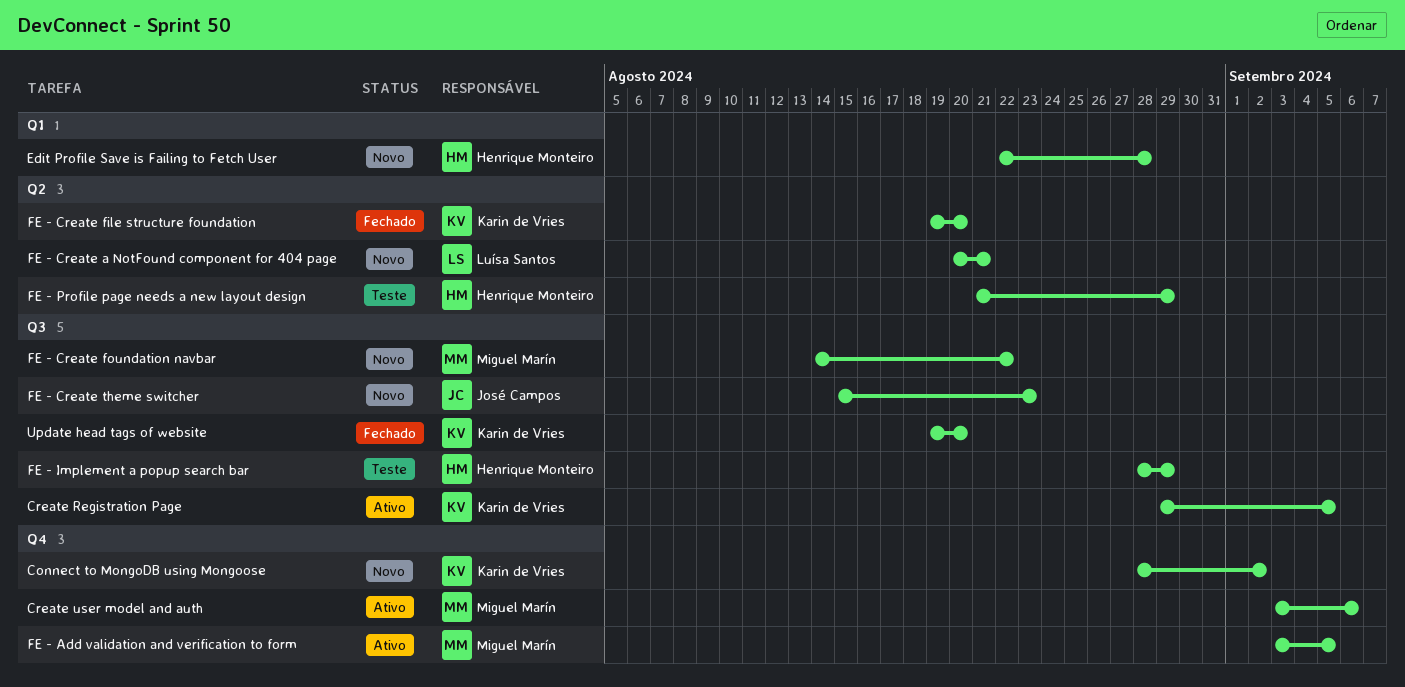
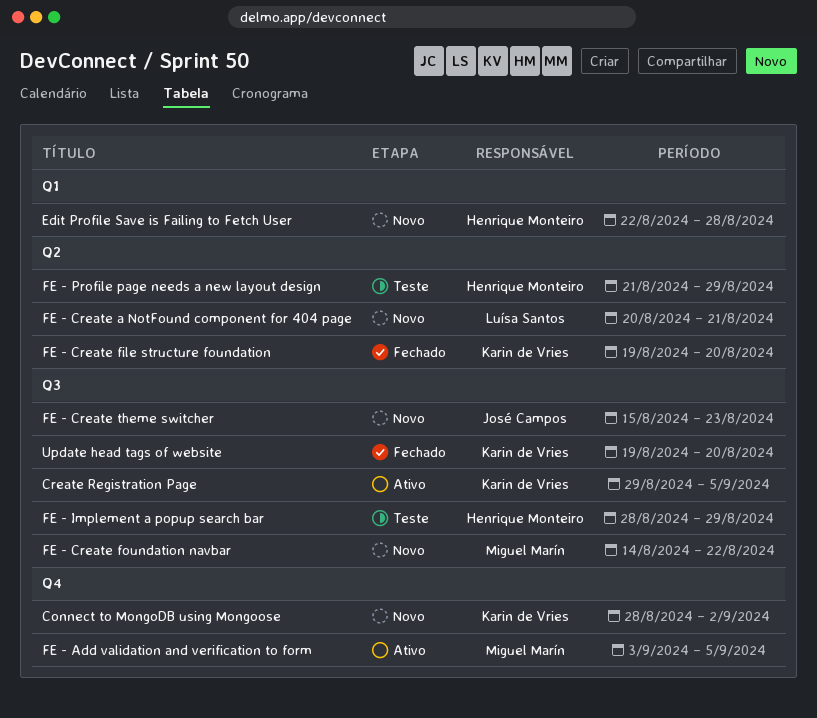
Create user model and auth: present -> none

